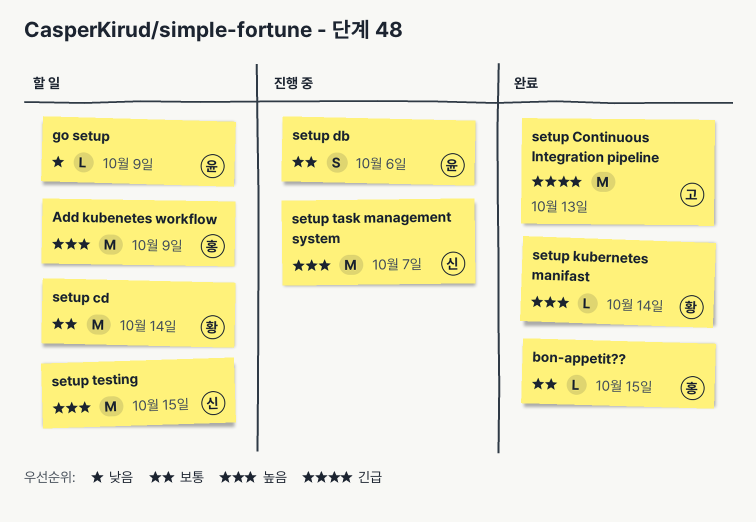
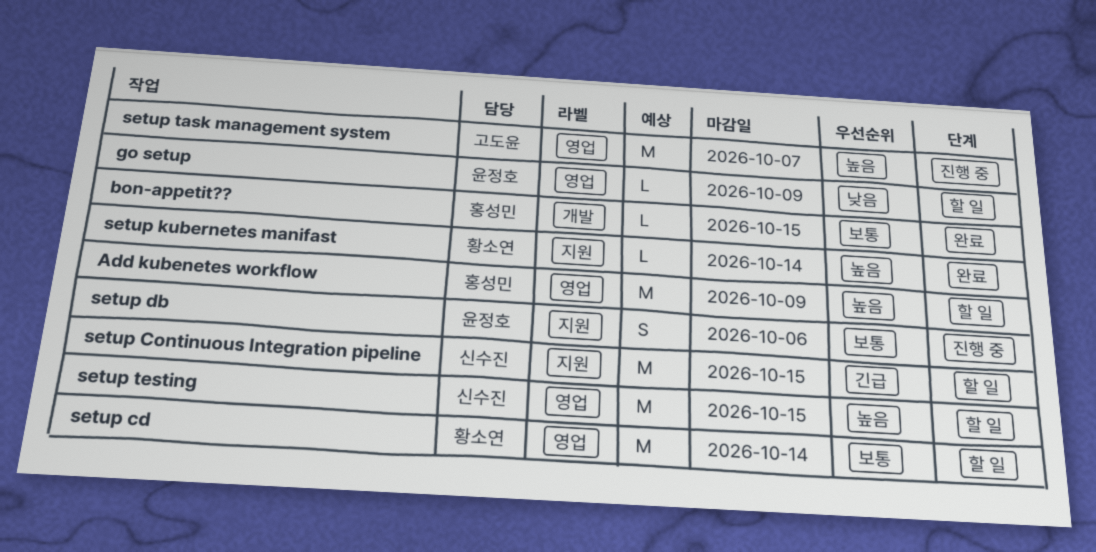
setup Continuous Integration pipeline, status: 완료 -> 할 일
setup Continuous Integration pipeline, owner: 고도윤 -> 신수진
setup Continuous Integration pipeline, due: Oct 13 -> Oct 15
setup task management system, owner: 신수진 -> 고도윤

